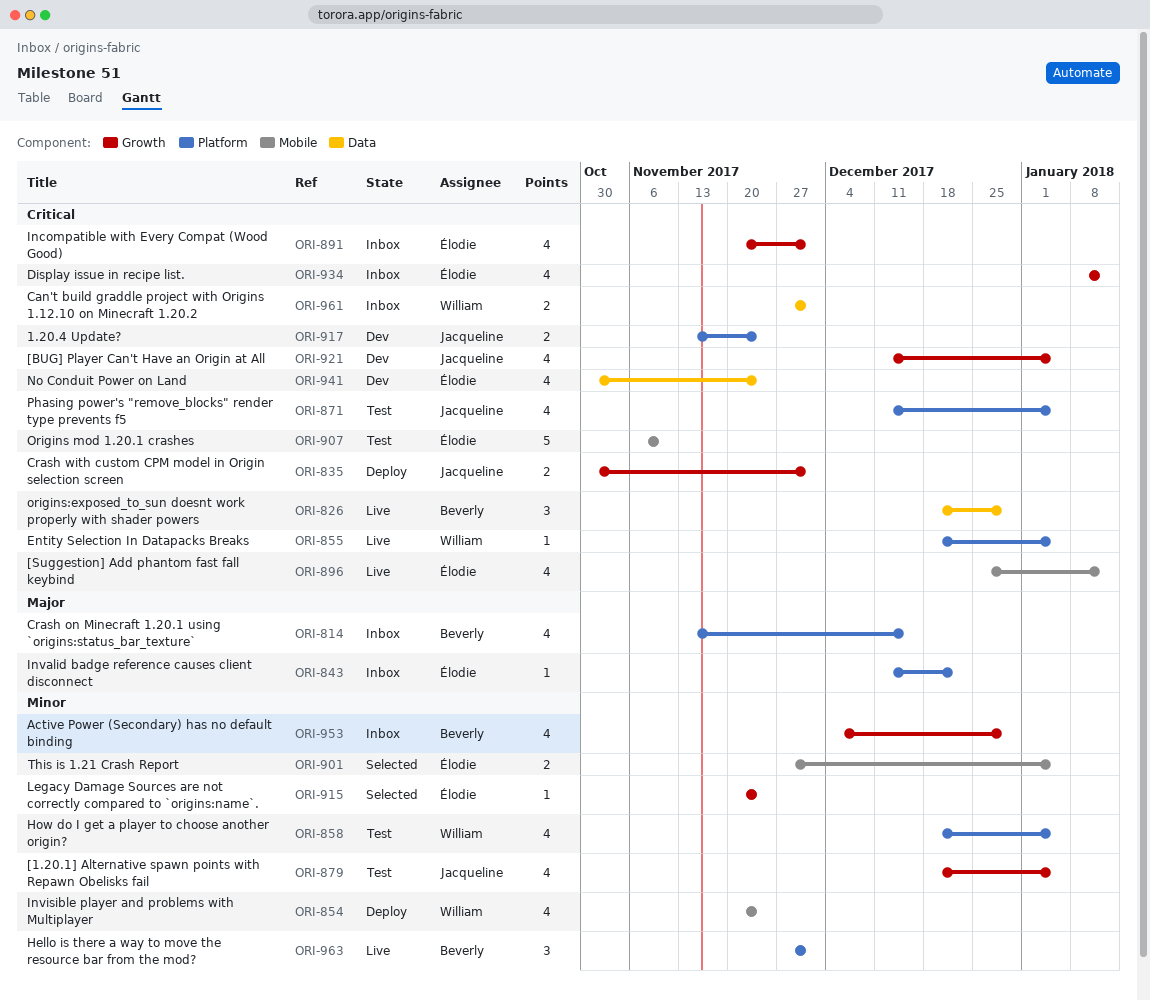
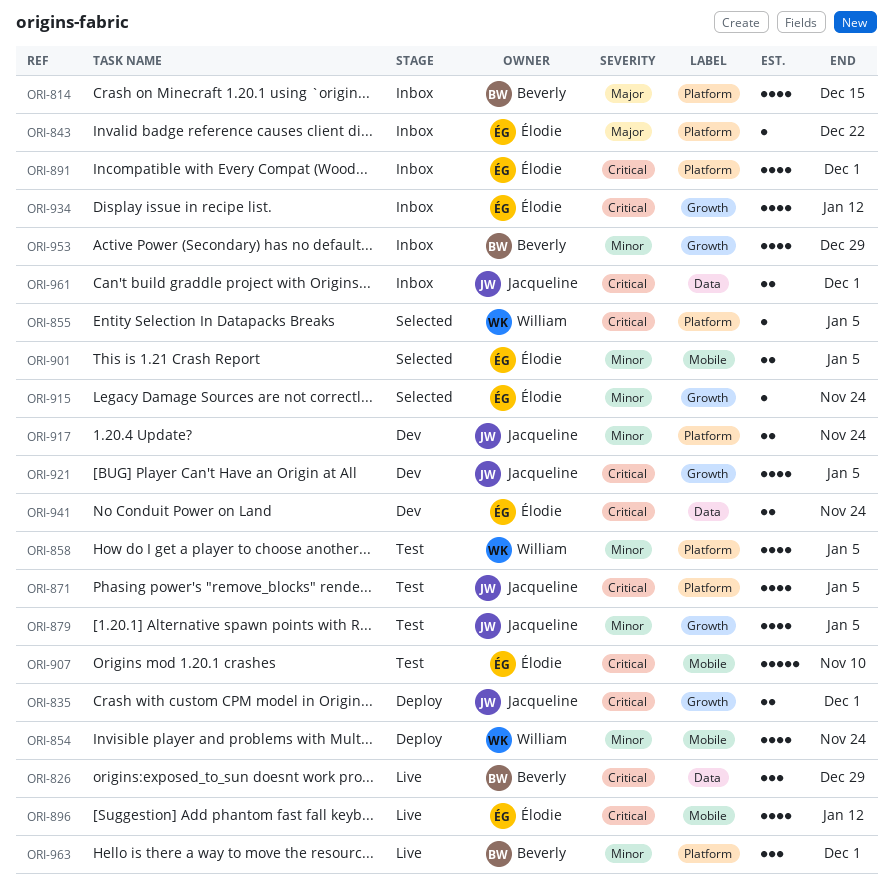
ORI-855, status: Live -> Selected
ORI-891, label: Growth -> Platform
ORI-917, priority: Critical -> Minor
ORI-941, estimate: 4 -> 2
ORI-961, owner: William -> Jacqueline

